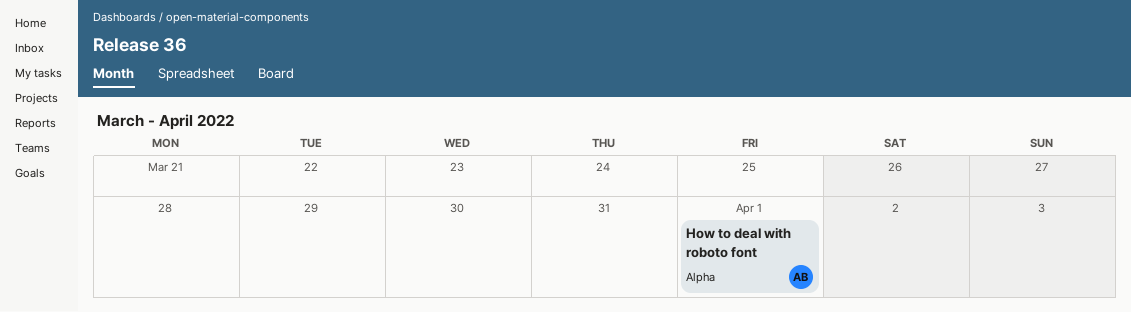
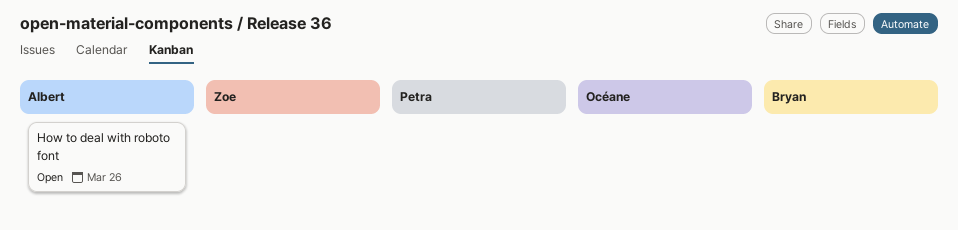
How to deal with roboto font, due: Apr 1 -> Mar 26

